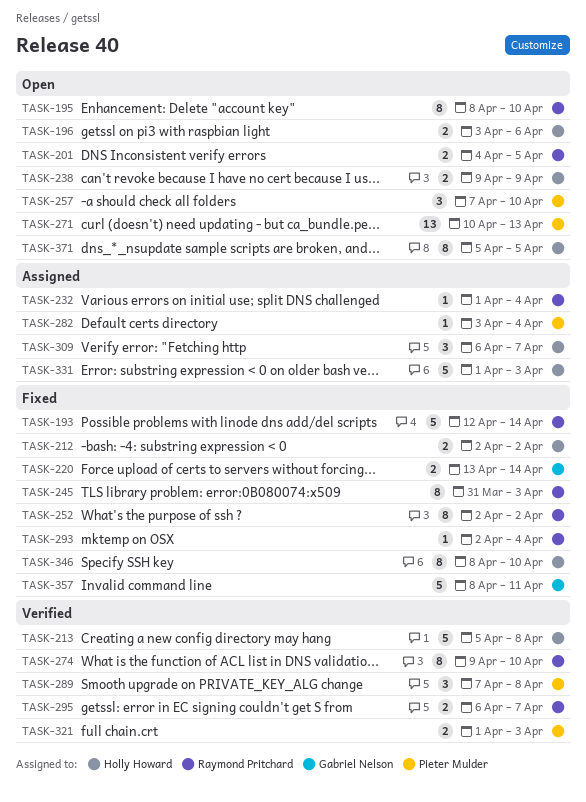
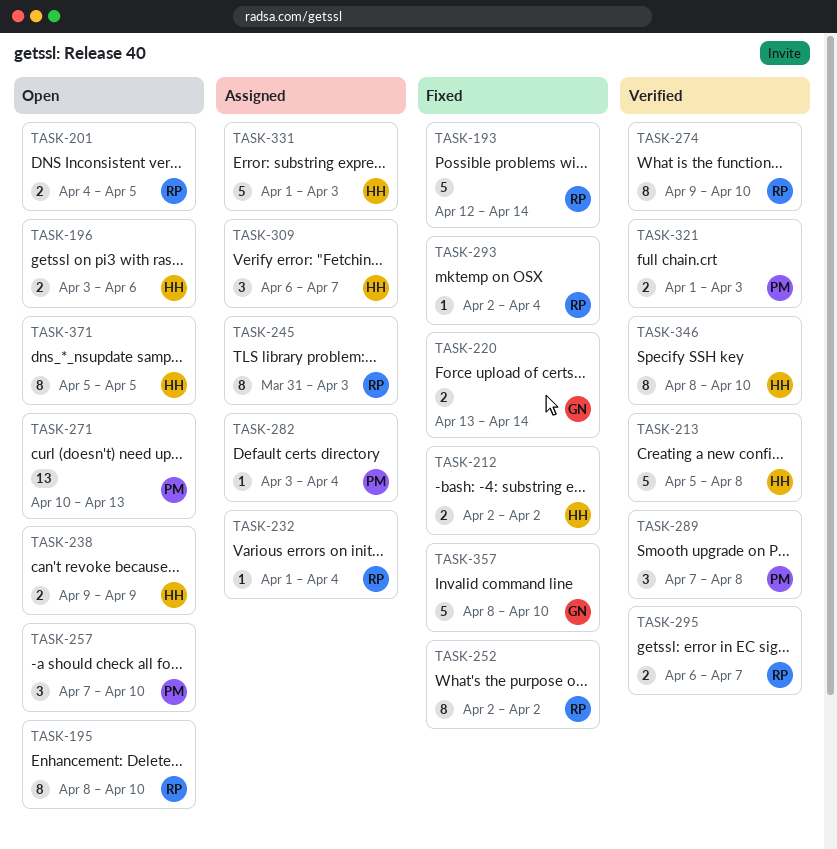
TASK-245, status: Fixed -> Assigned
TASK-346, status: Fixed -> Verified
TASK-357, due: Apr 11 -> Apr 10

